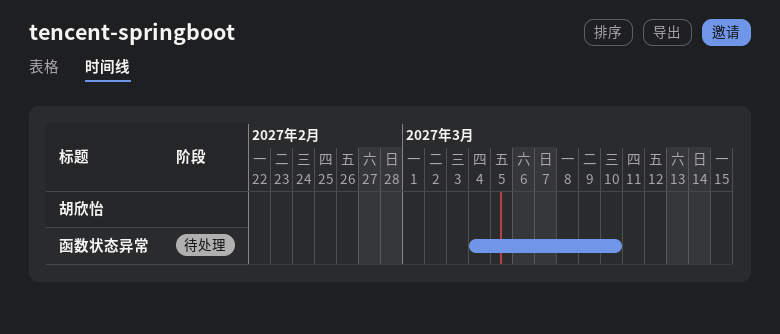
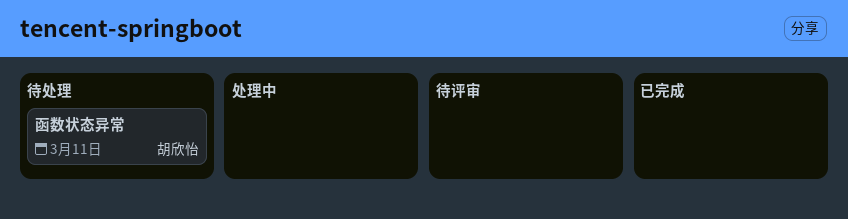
函数状态异常, due: Mar 10 -> Mar 11

